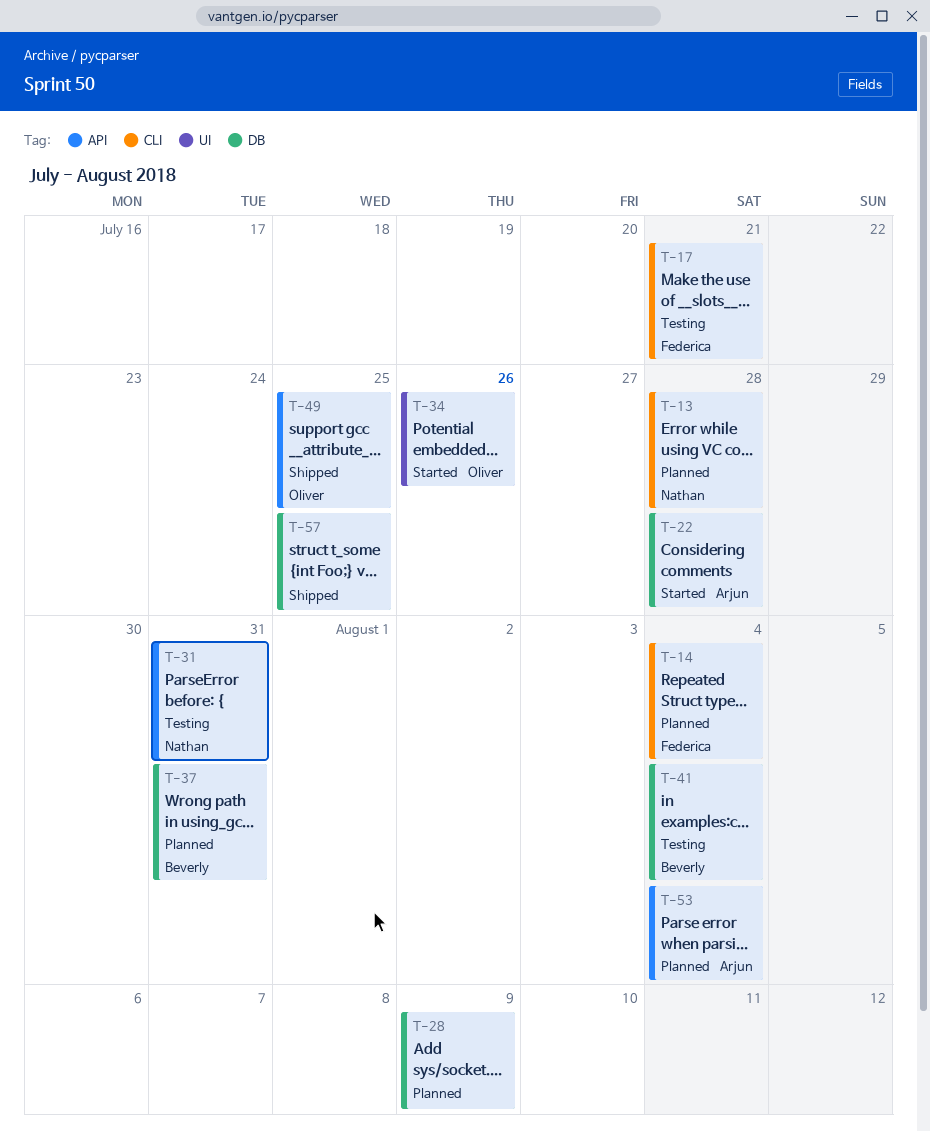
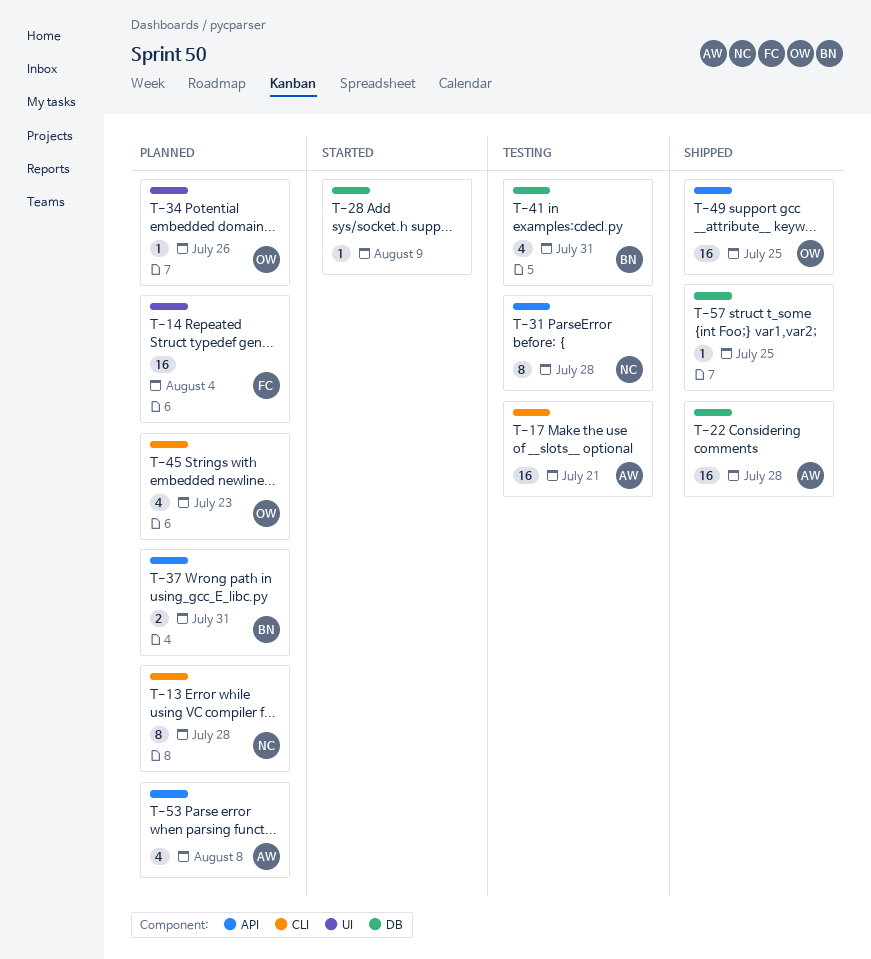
T-14, label: CLI -> UI
T-17, owner: Federica -> Arjun
T-22, status: Started -> Shipped
T-28, status: Planned -> Started
T-31, due: Jul 31 -> Jul 28
T-34, status: Started -> Planned
T-37, label: DB -> API
T-41, due: Aug 4 -> Jul 31
T-45: none -> present
T-53, due: Aug 4 -> Aug 8

